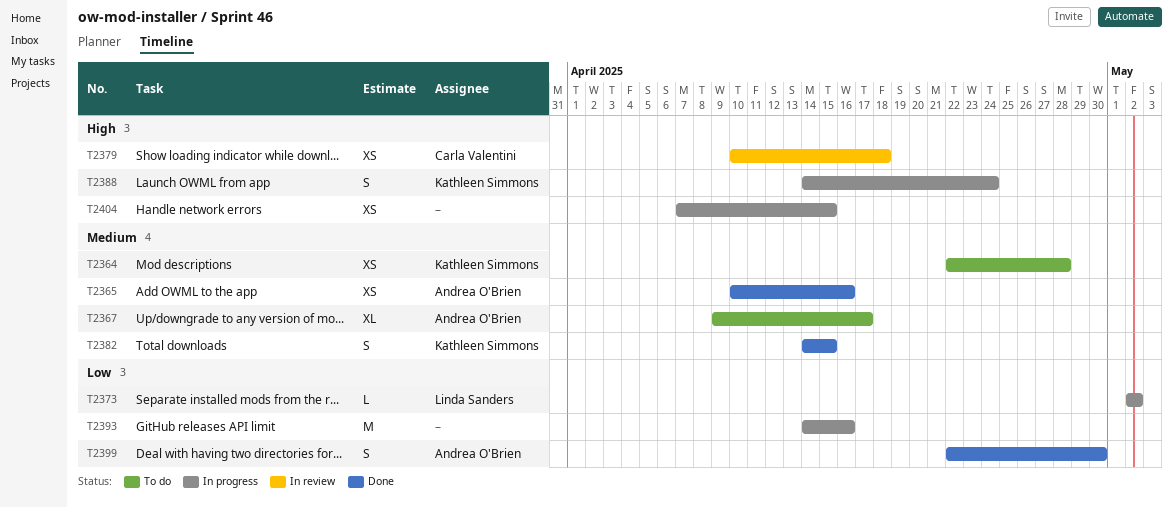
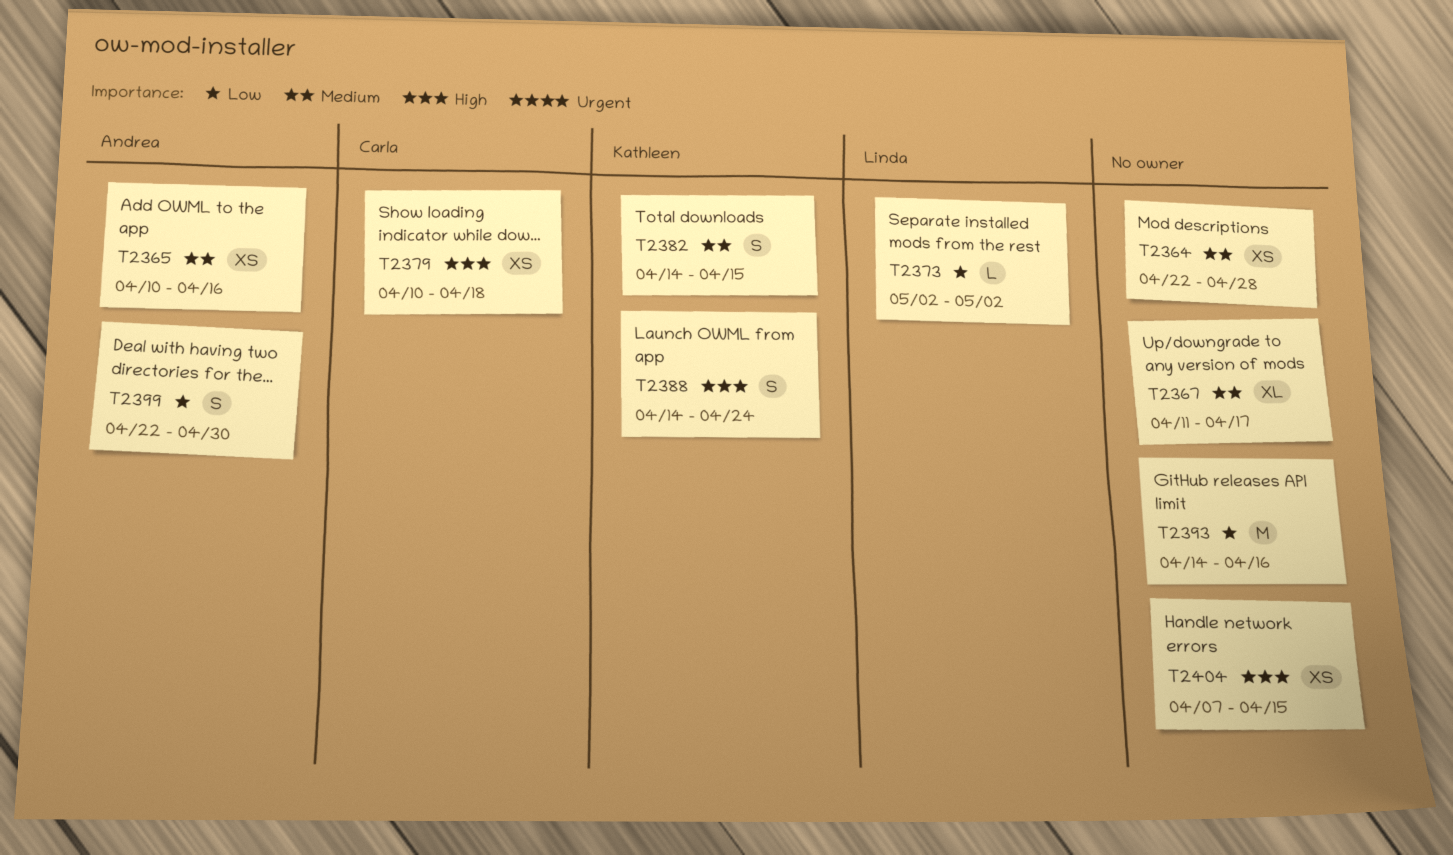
T2364, owner: Kathleen Simmons -> none
T2367, owner: Andrea O'Brien -> none
T2367, start: Apr 9 -> Apr 11

